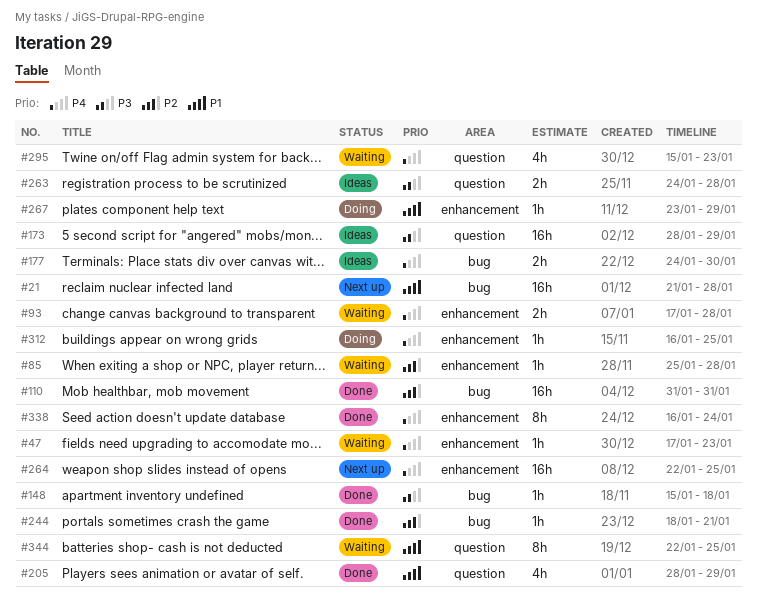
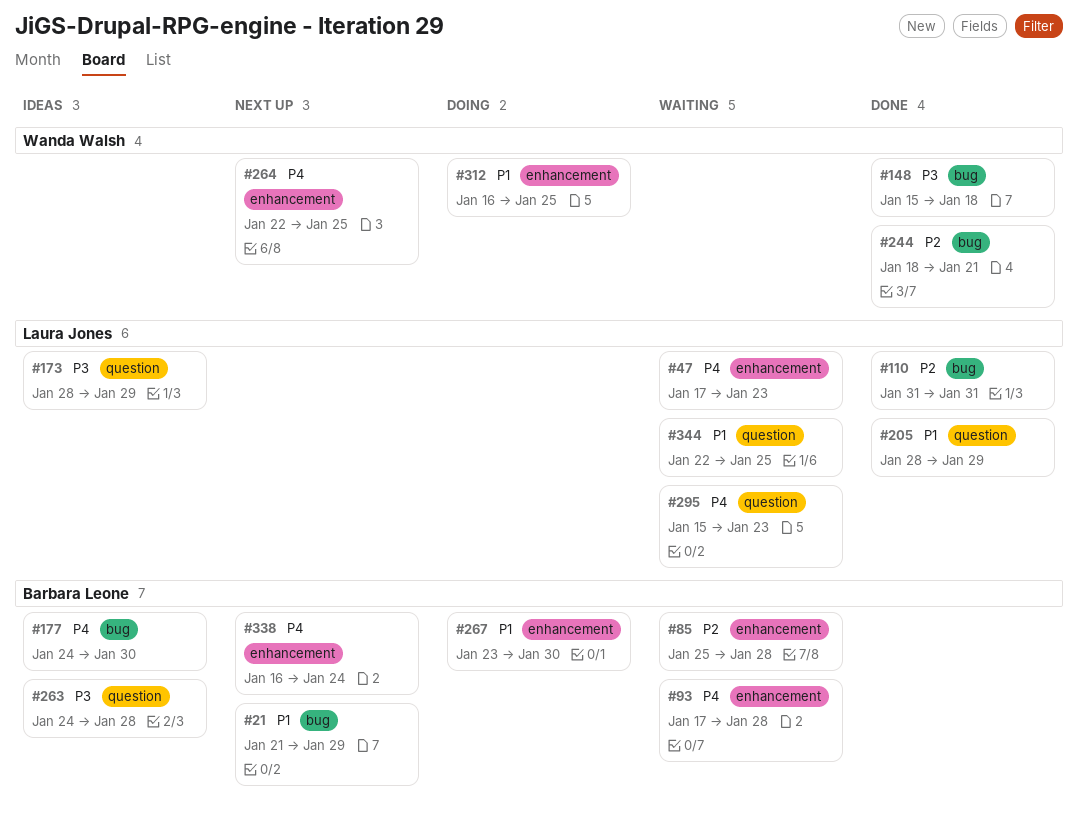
#21, due: Jan 28 -> Jan 29
#267, due: Jan 29 -> Jan 30
#312, priority: P4 -> P1
#338, status: Done -> Next up

